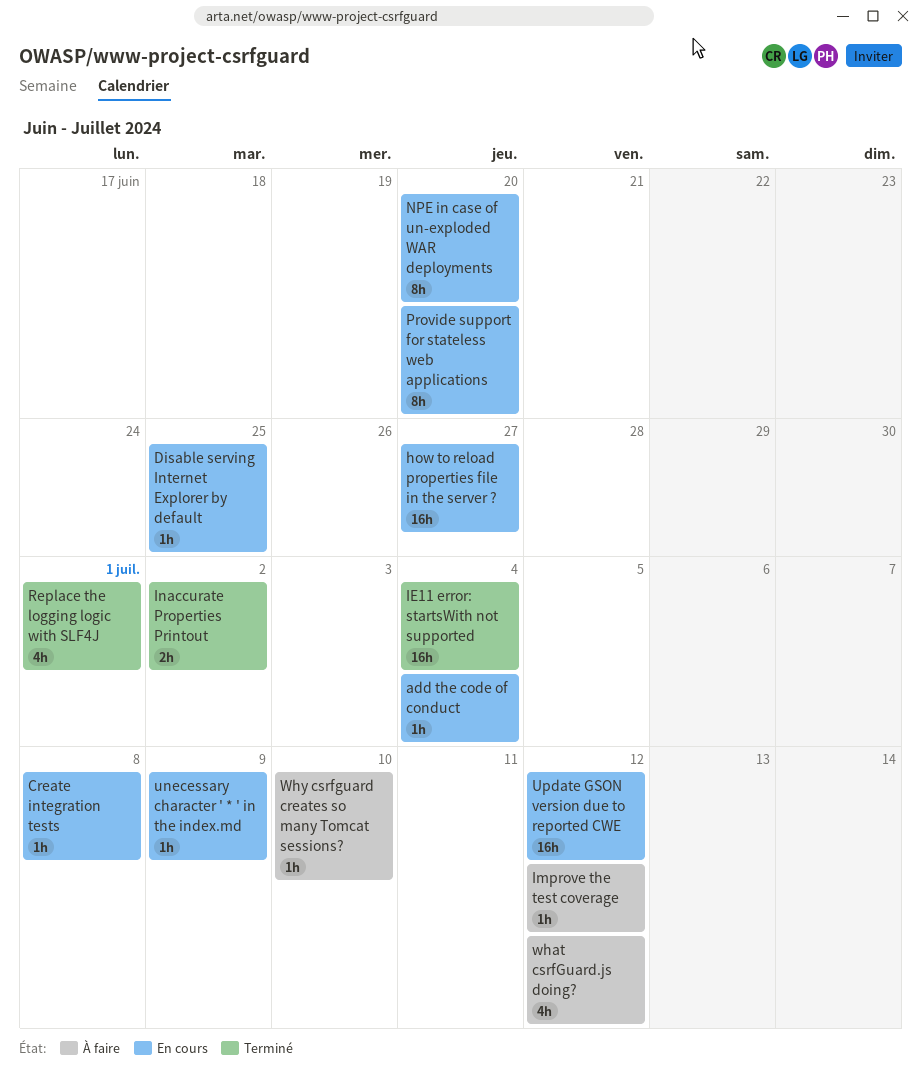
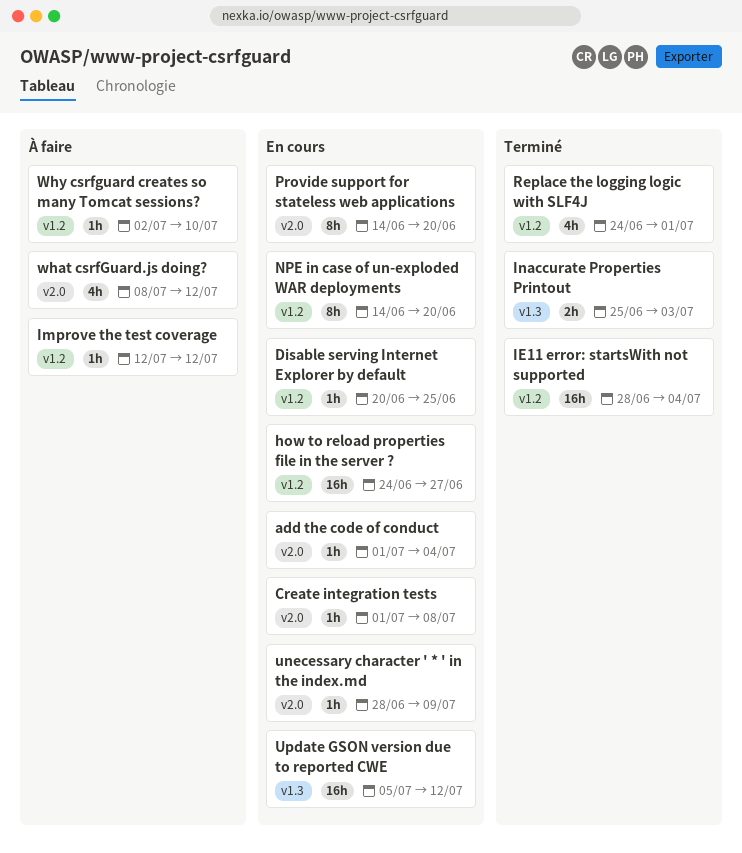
Inaccurate Properties Printout, due: Jul 2 -> Jul 3

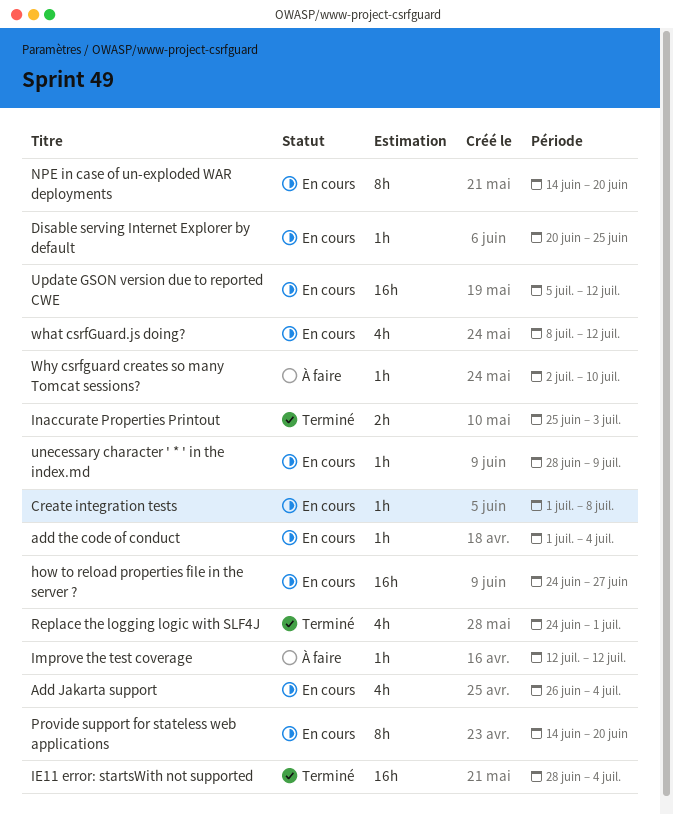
Add Jakarta support: none -> present
what csrfGuard.js doing?, status: À faire -> En cours

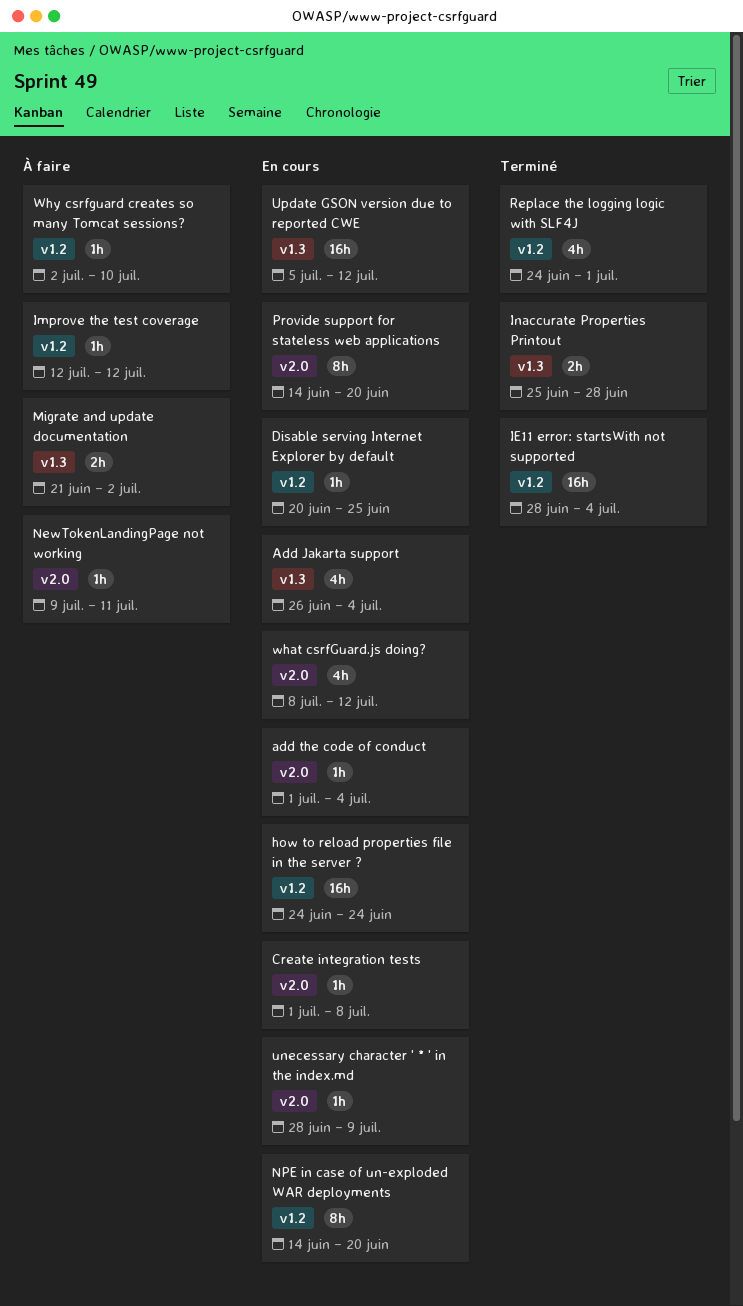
how to reload properties file in the server ?, due: Jun 27 -> Jun 24
Inaccurate Properties Printout, due: Jul 3 -> Jun 28
Migrate and update documentation: none -> present
NewTokenLandingPage not working: none -> present

